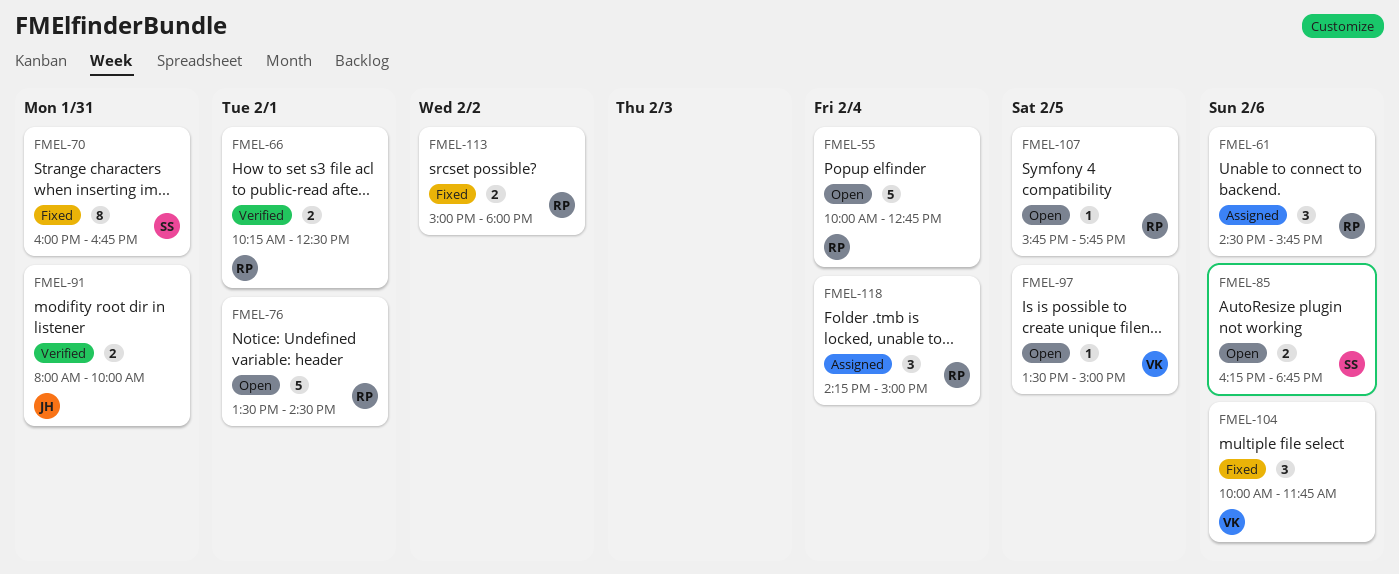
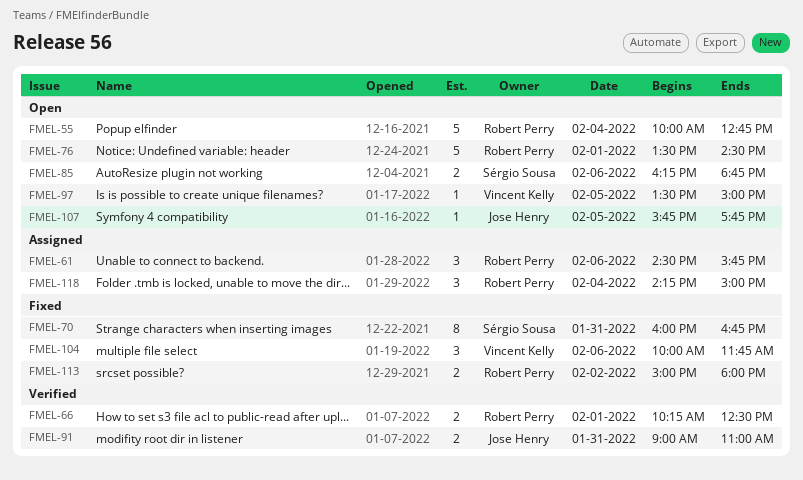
FMEL-91, begins: 08:00 -> 09:00
FMEL-91, ends: 10:00 -> 11:00
FMEL-107, owner: Robert Perry -> Jose Henry

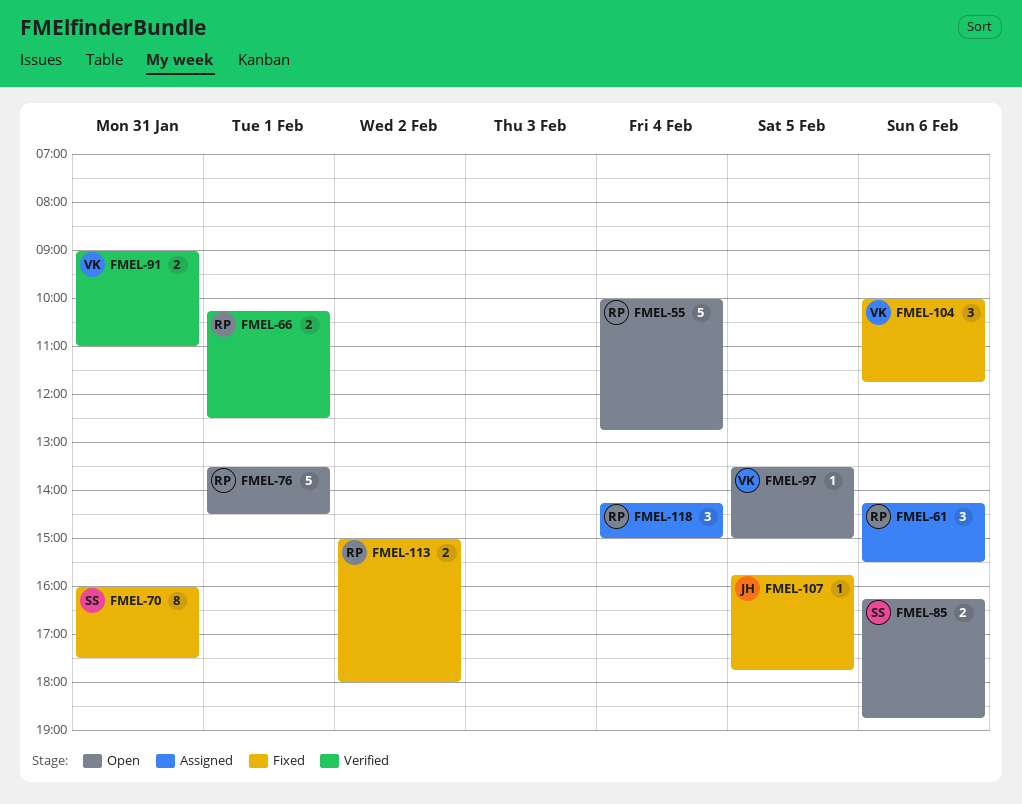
FMEL-61, begins: 14:30 -> 14:15
FMEL-61, ends: 15:45 -> 15:30
FMEL-70, ends: 16:45 -> 17:30
FMEL-91, owner: Jose Henry -> Vincent Kelly
FMEL-107, status: Open -> Fixed

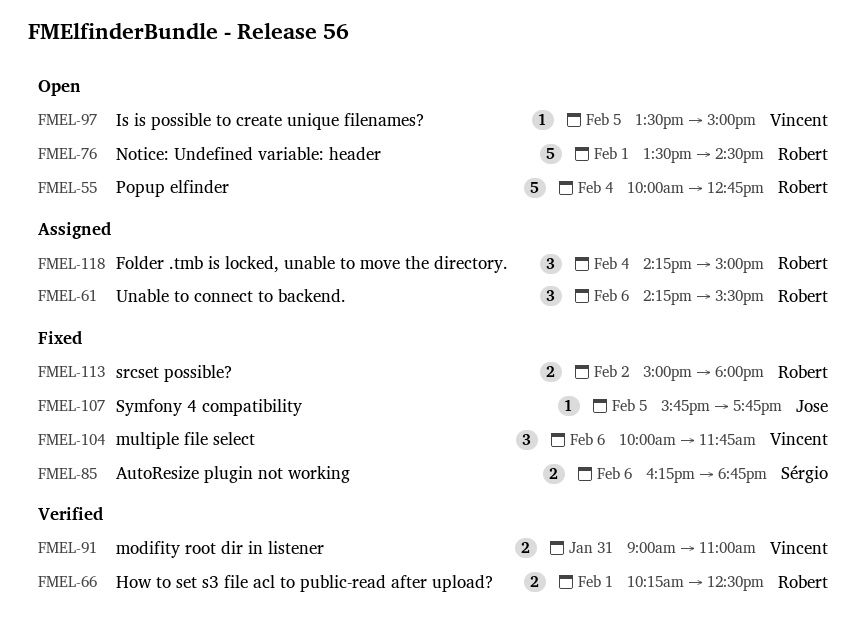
FMEL-70: present -> none
FMEL-85, status: Open -> Fixed

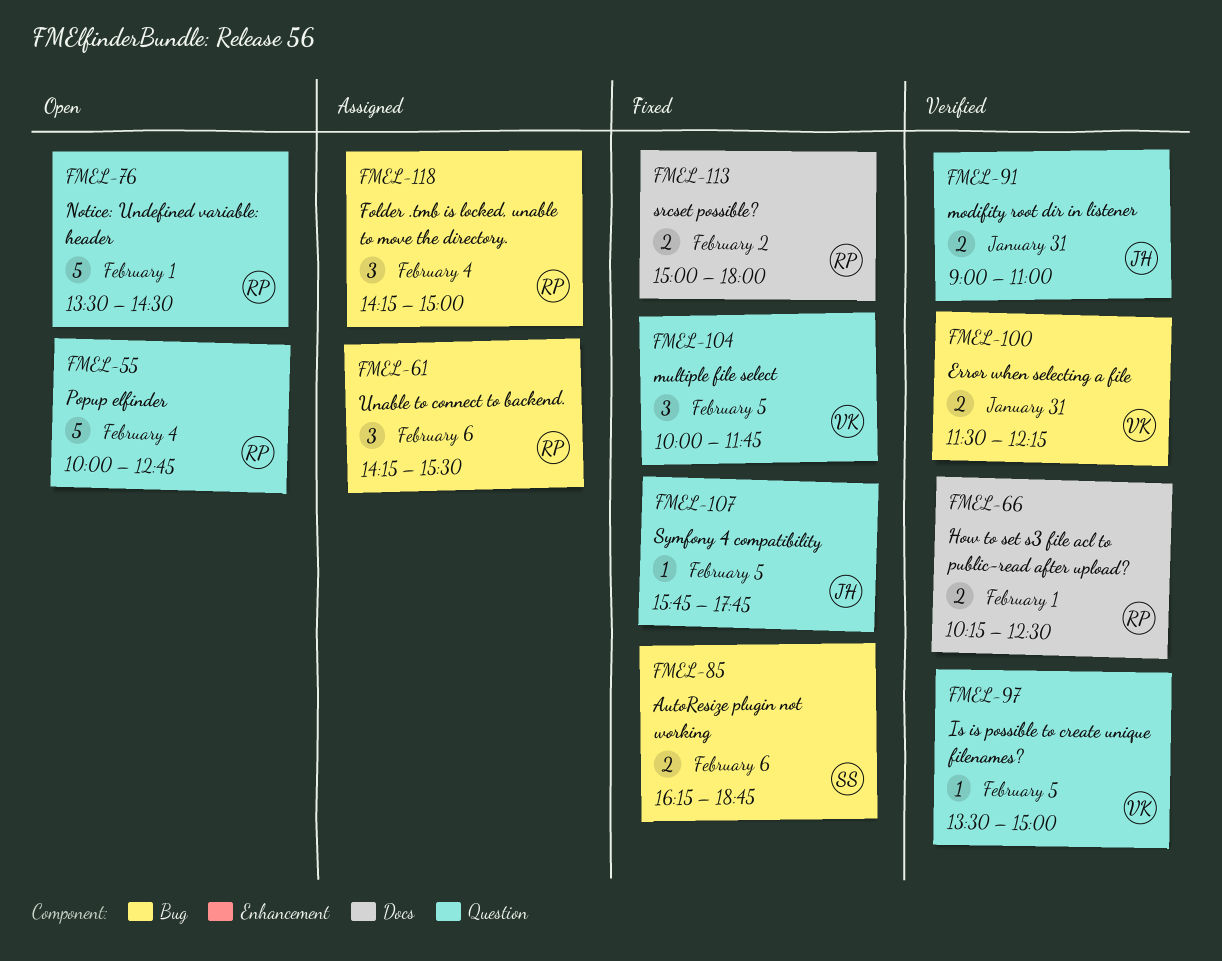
FMEL-91, owner: Vincent -> Jose
FMEL-97, status: Open -> Verified
FMEL-100: none -> present
FMEL-104, day: Feb 6 -> Feb 5

